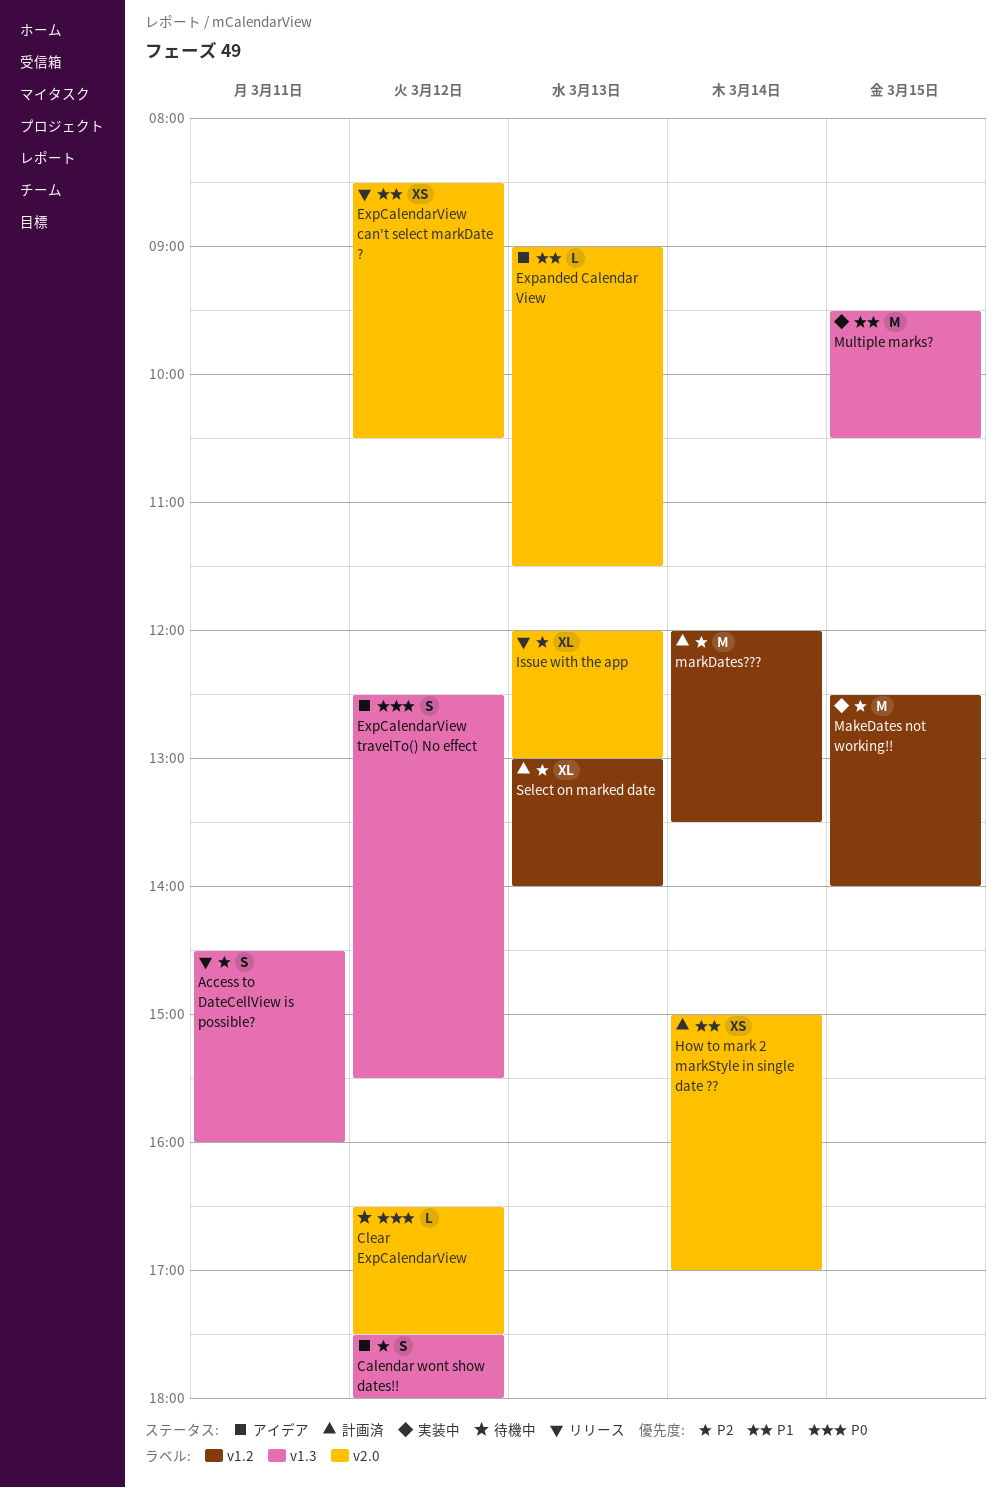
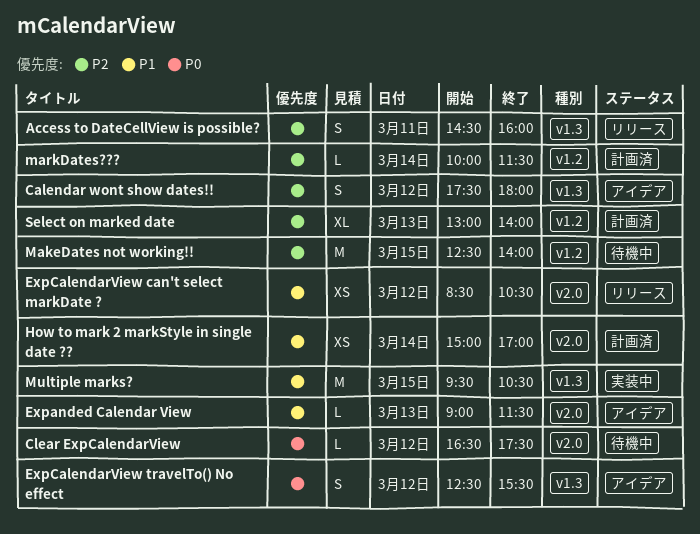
Issue with the app: present -> none
MakeDates not working!!, status: 実装中 -> 待機中
markDates???, estimate: M -> L
markDates???, begins: 12:00 -> 10:00
markDates???, ends: 13:30 -> 11:30

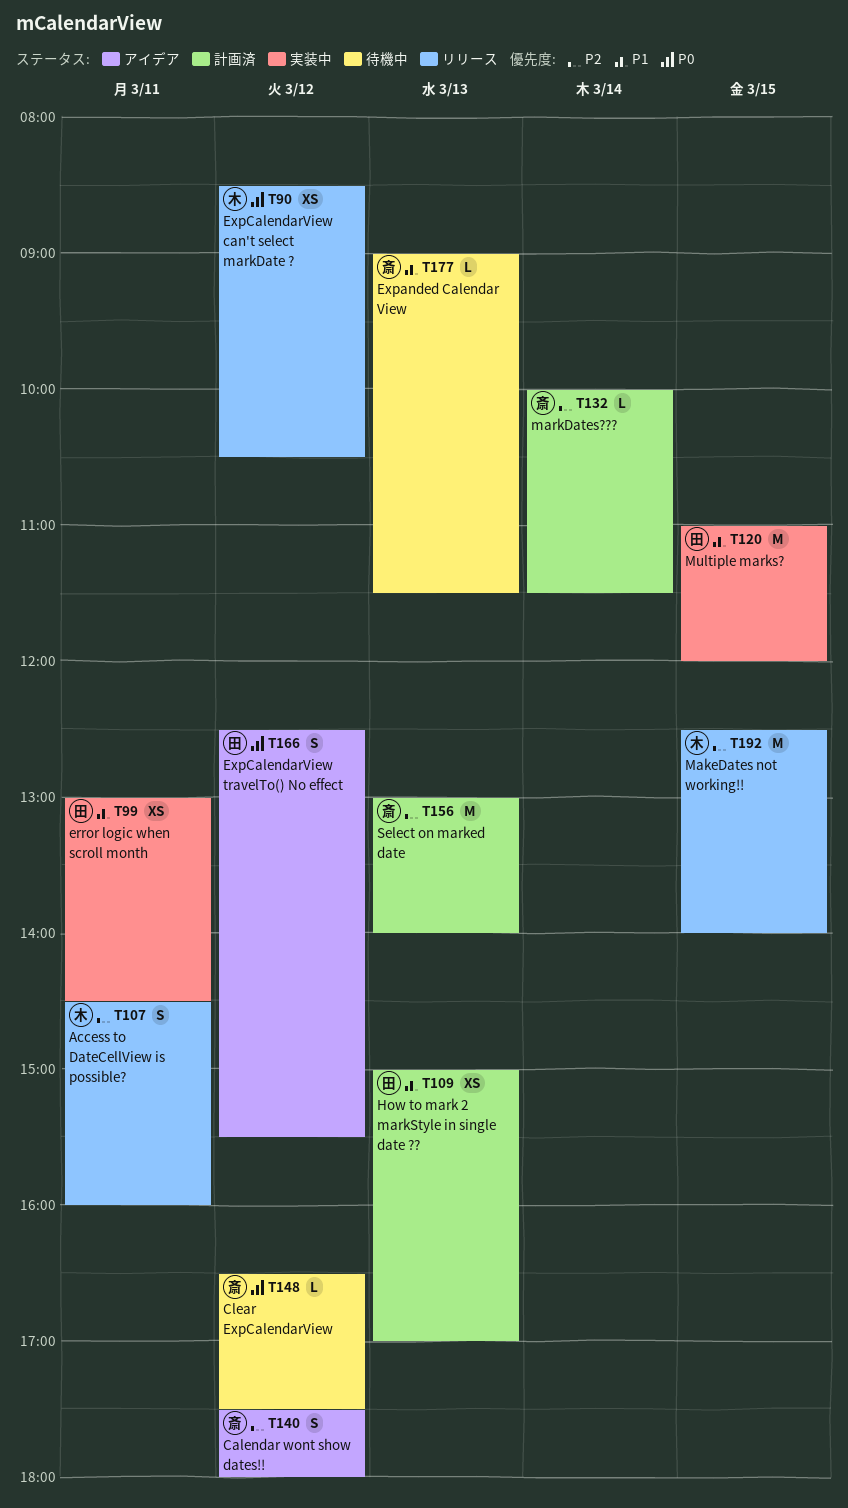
error logic when scroll month: none -> present
Expanded Calendar View, status: アイデア -> 待機中
ExpCalendarView can't select markDate ?, priority: P1 -> P0
How to mark 2 markStyle in single date ??, day: Mar 14 -> Mar 13
MakeDates not working!!, status: 待機中 -> リリース
Multiple marks?, begins: 09:30 -> 11:00
Multiple marks?, ends: 10:30 -> 12:00
Select on marked date, estimate: XL -> M

